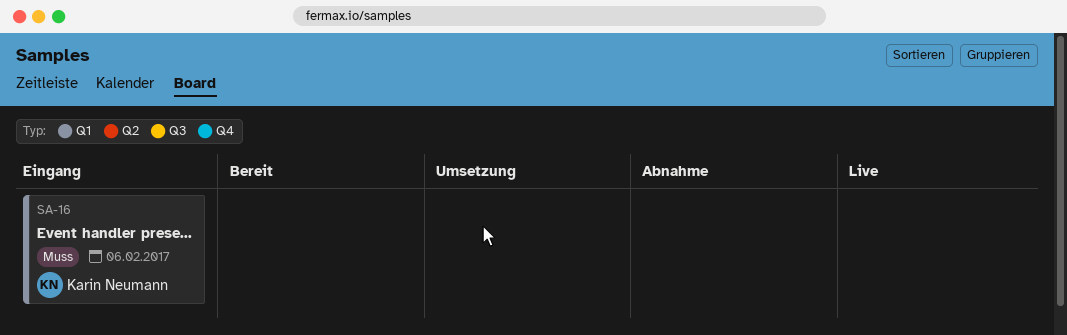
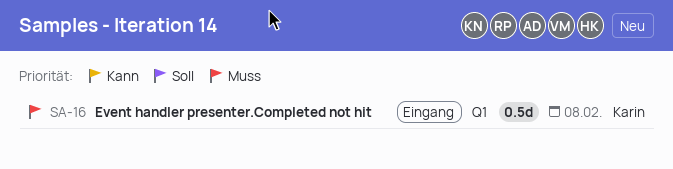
SA-16, due: Feb 6 -> Feb 8

